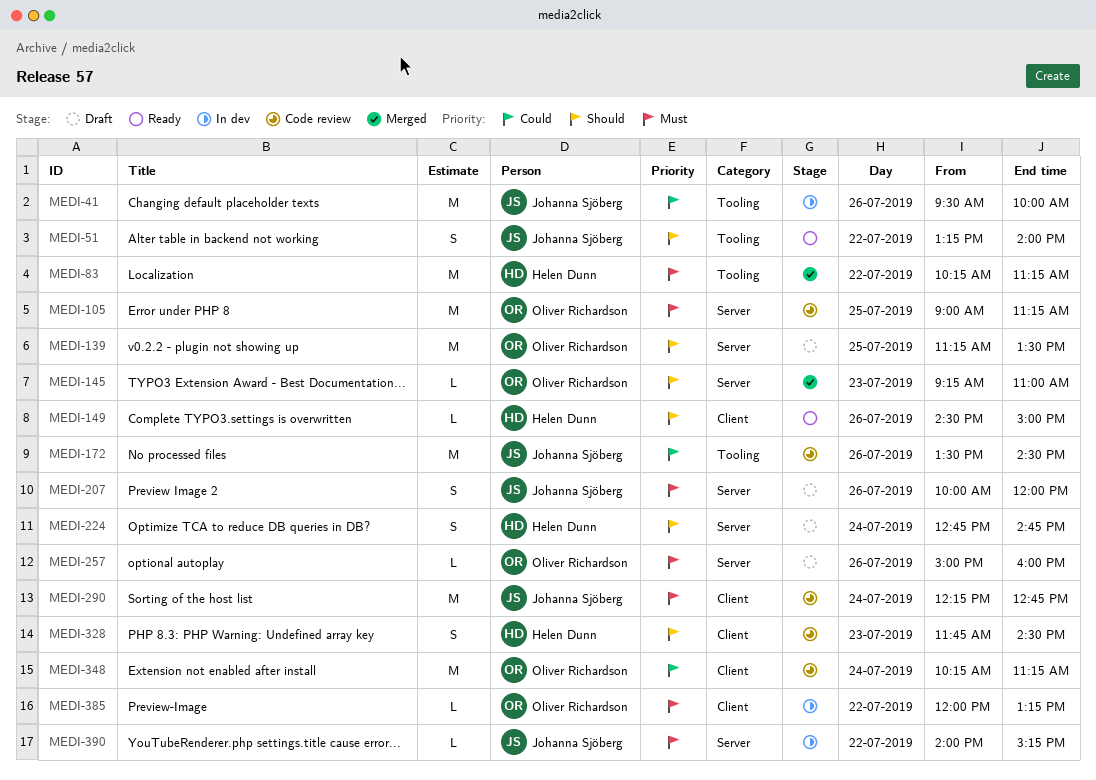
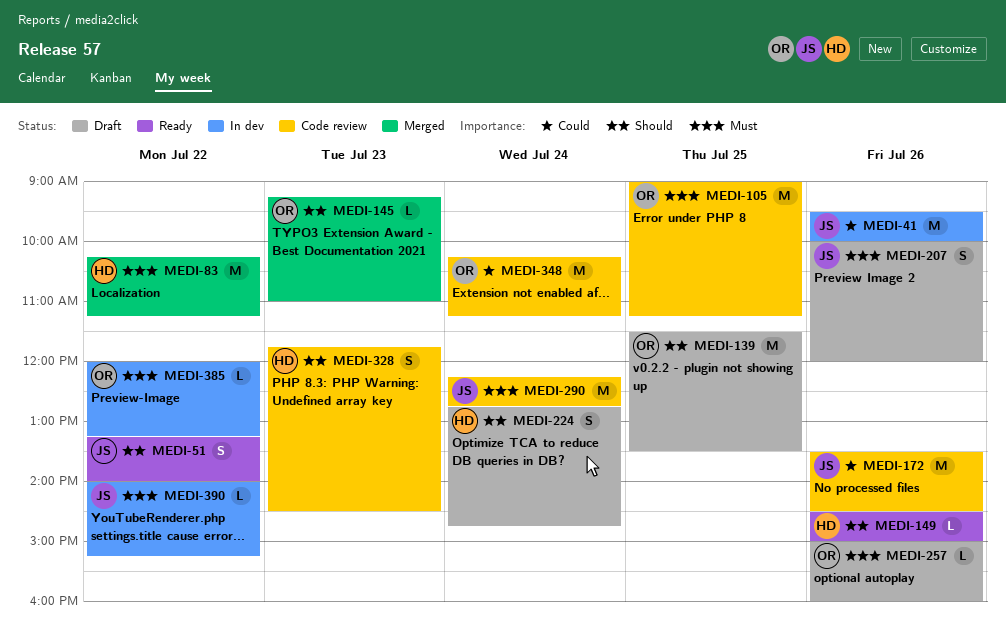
MEDI-139, begins: 11:15 -> 11:30

